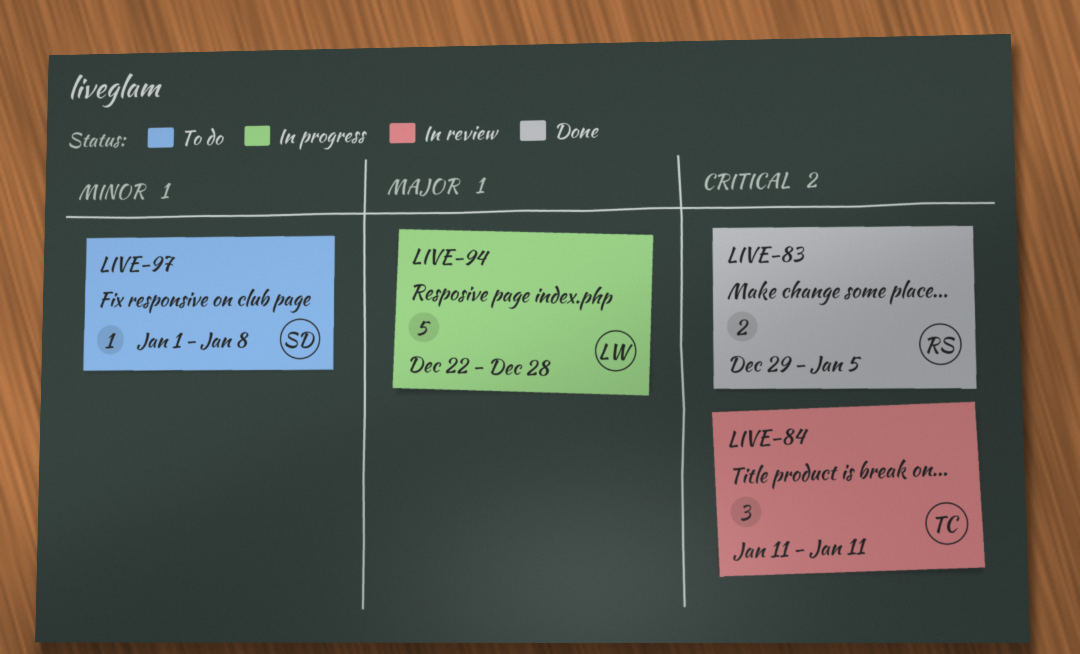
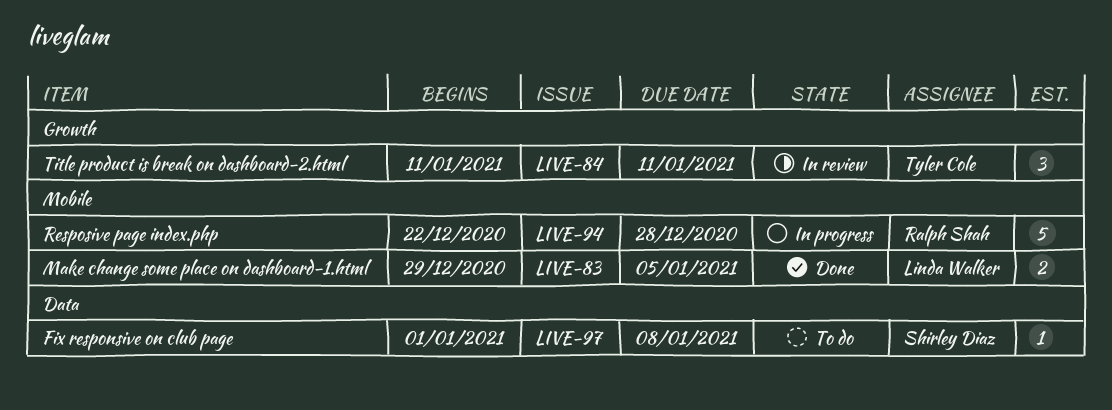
LIVE-83, owner: Ralph Shah -> Linda Walker
LIVE-94, owner: Linda Walker -> Ralph Shah

